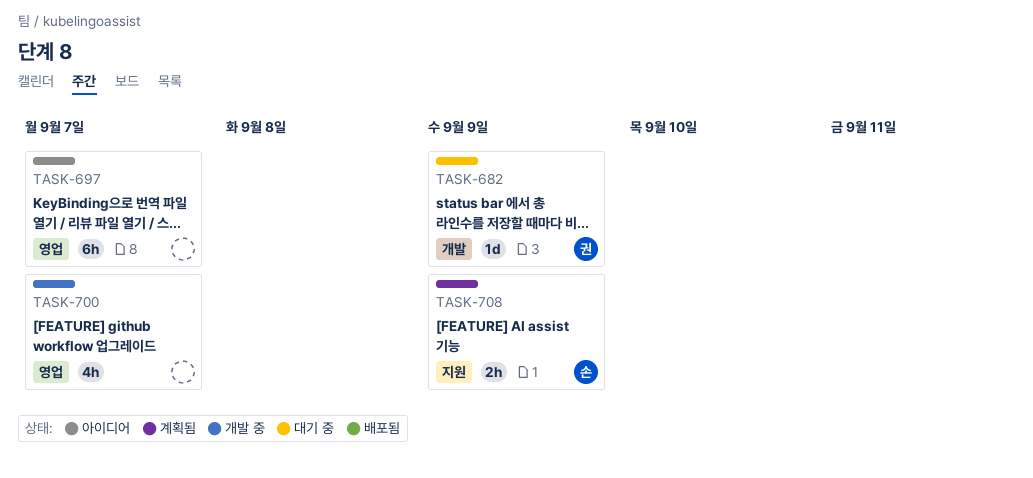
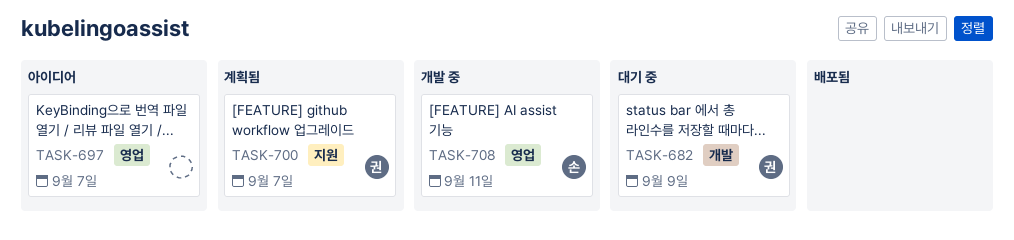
TASK-700, status: 개발 중 -> 계획됨
TASK-700, owner: none -> 권
TASK-700, label: 영업 -> 지원
TASK-708, status: 계획됨 -> 개발 중
TASK-708, label: 지원 -> 영업
TASK-708, due: Sep 9 -> Sep 11

